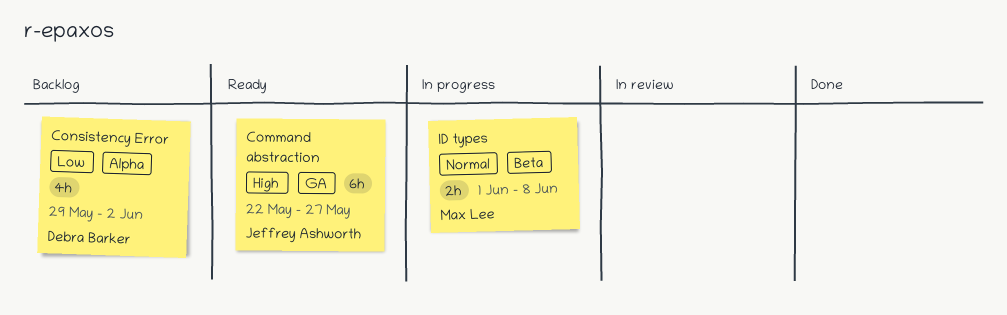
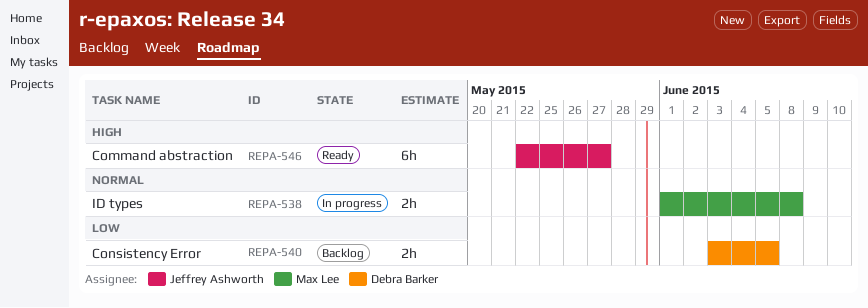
Consistency Error, estimate: 4h -> 2h
Consistency Error, start: May 29 -> Jun 3
Consistency Error, due: Jun 2 -> Jun 5

